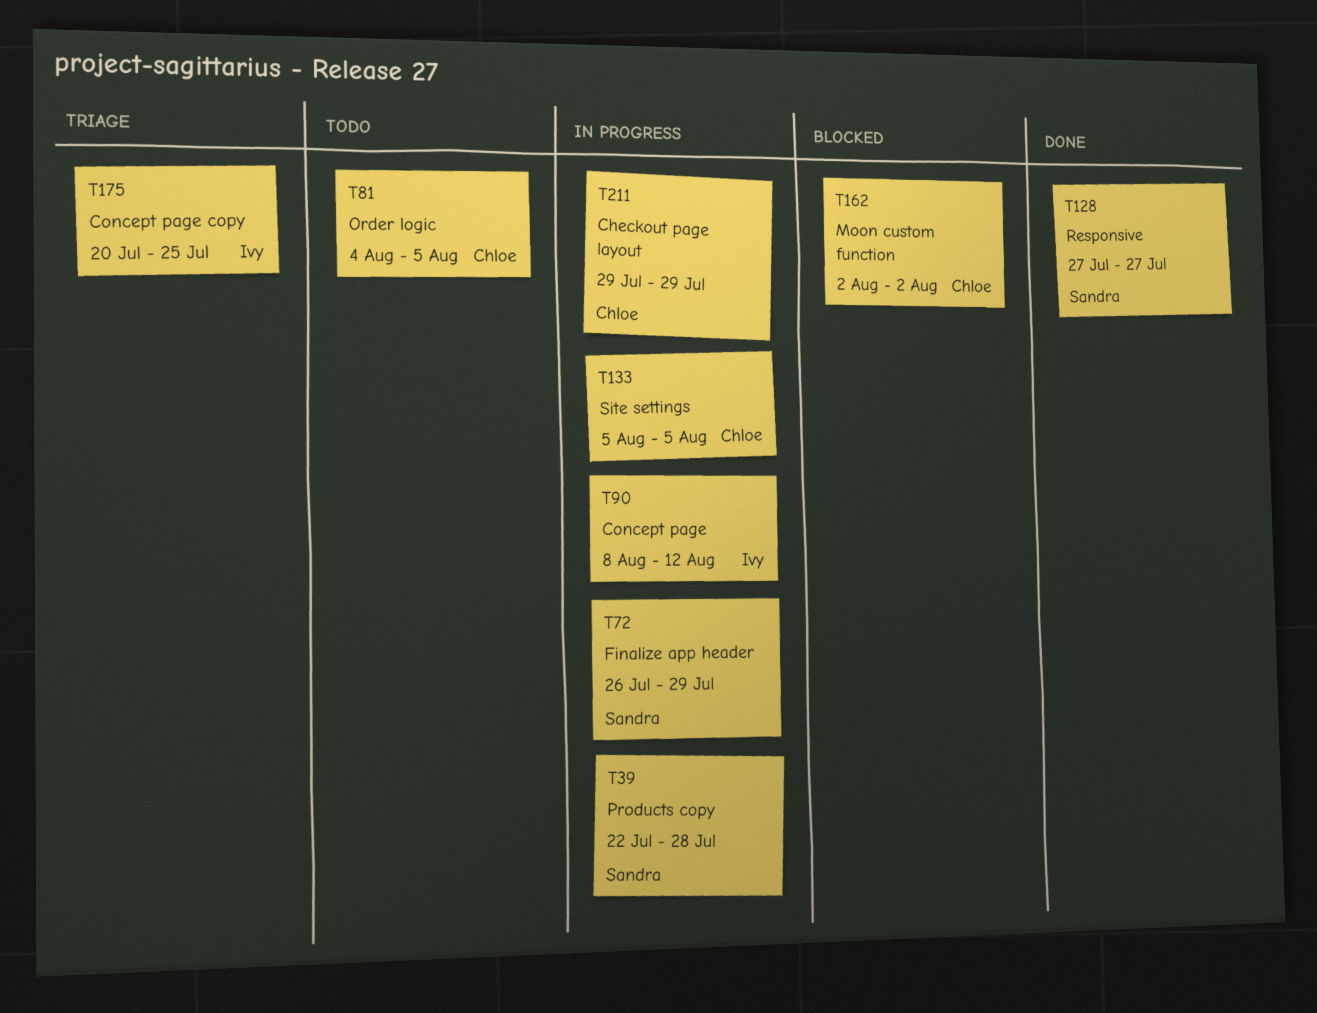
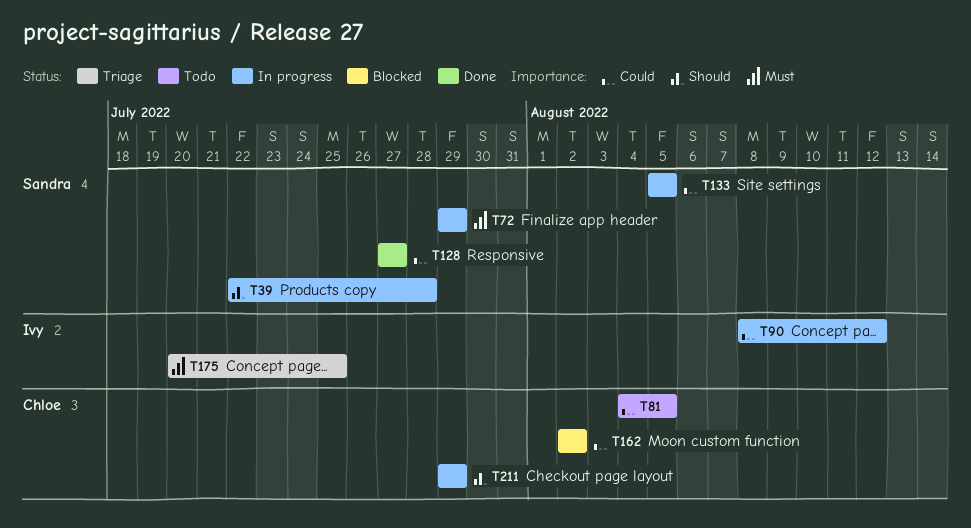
T72, start: Jul 26 -> Jul 29
T133, owner: Chloe -> Sandra

